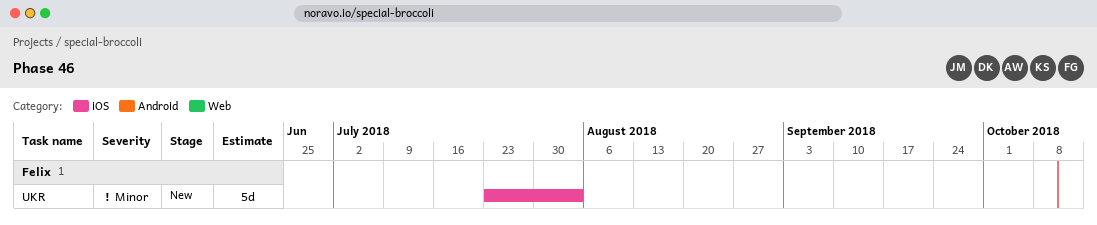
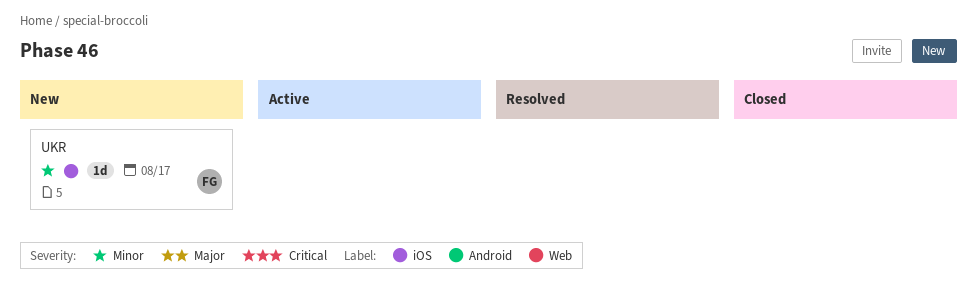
UKR, estimate: 5d -> 1d
UKR, due: Aug 3 -> Aug 17

